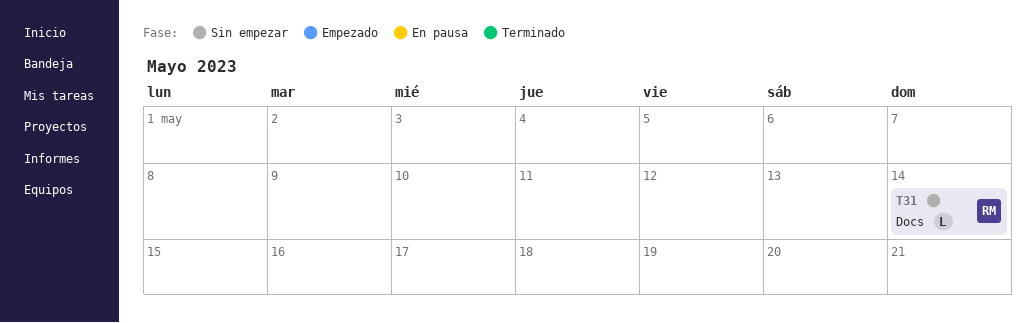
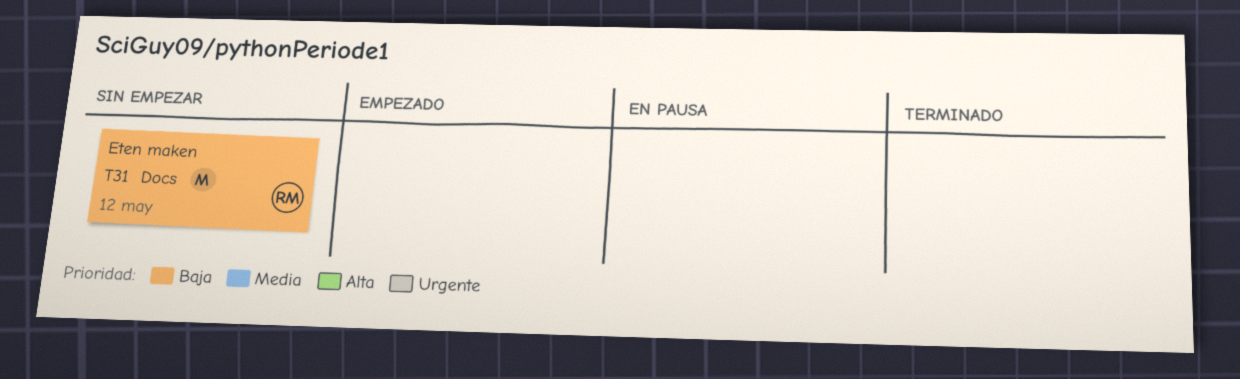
T31, estimate: L -> M
T31, due: May 14 -> May 12

